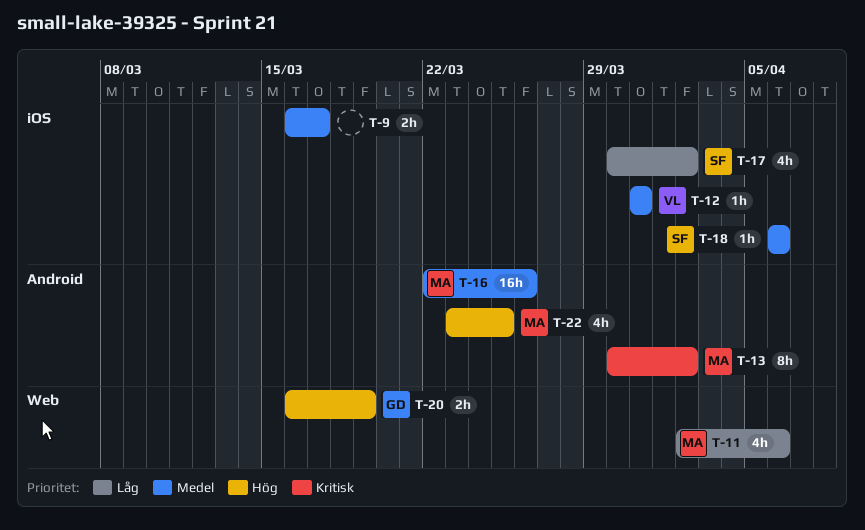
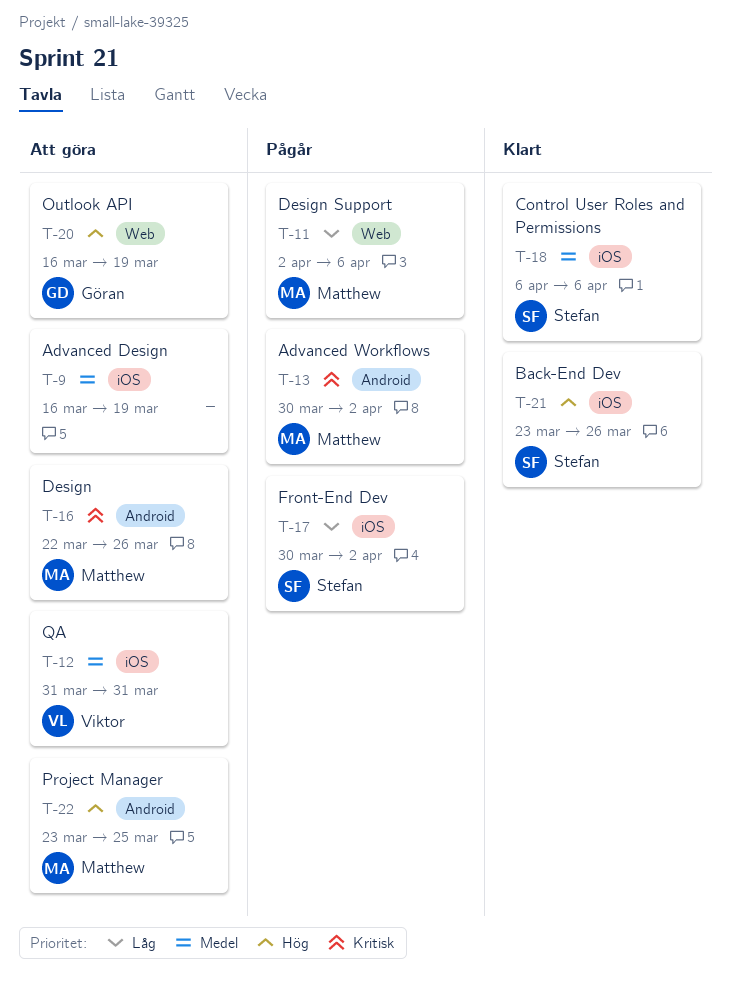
T-9, due: Mar 17 -> Mar 19
T-16, priority: Medel -> Kritisk
T-21: none -> present

